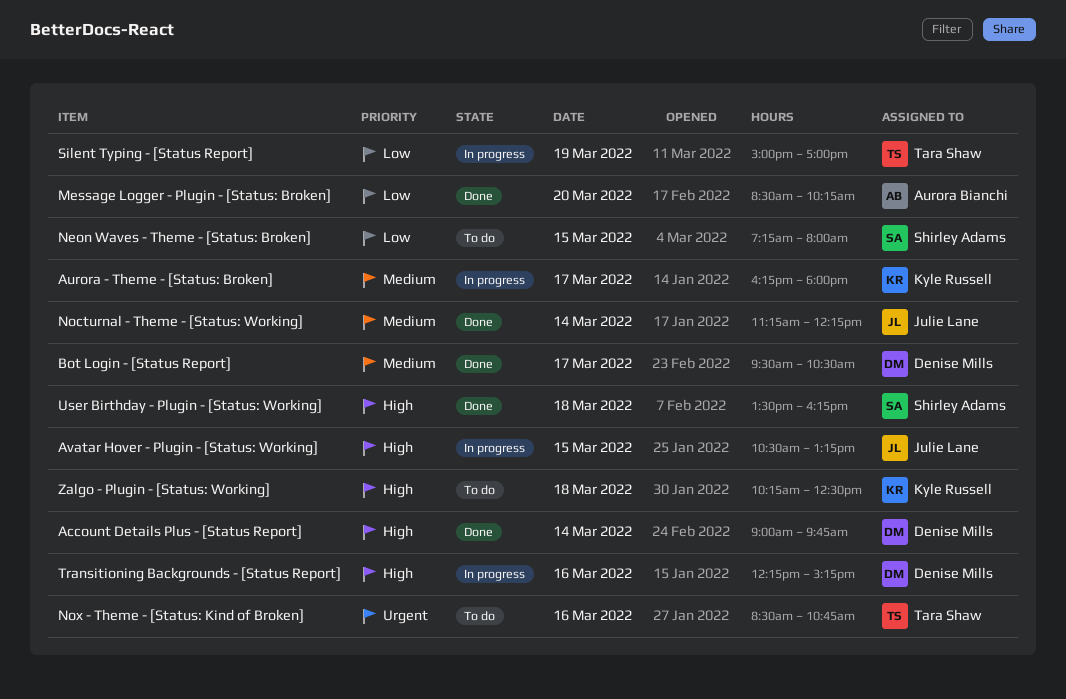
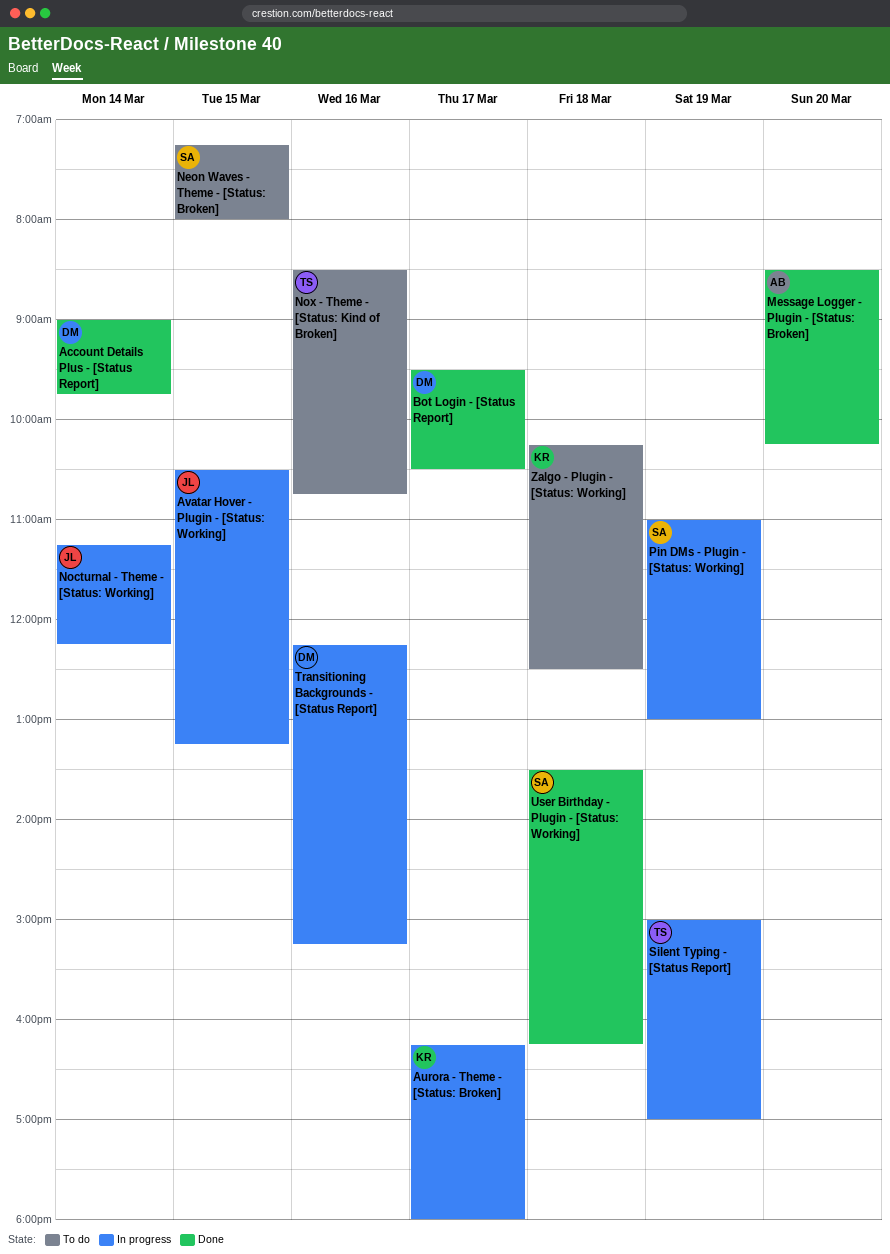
Nocturnal - Theme - [Status: Working], status: Done -> In progress
Pin DMs - Plugin - [Status: Working]: none -> present

